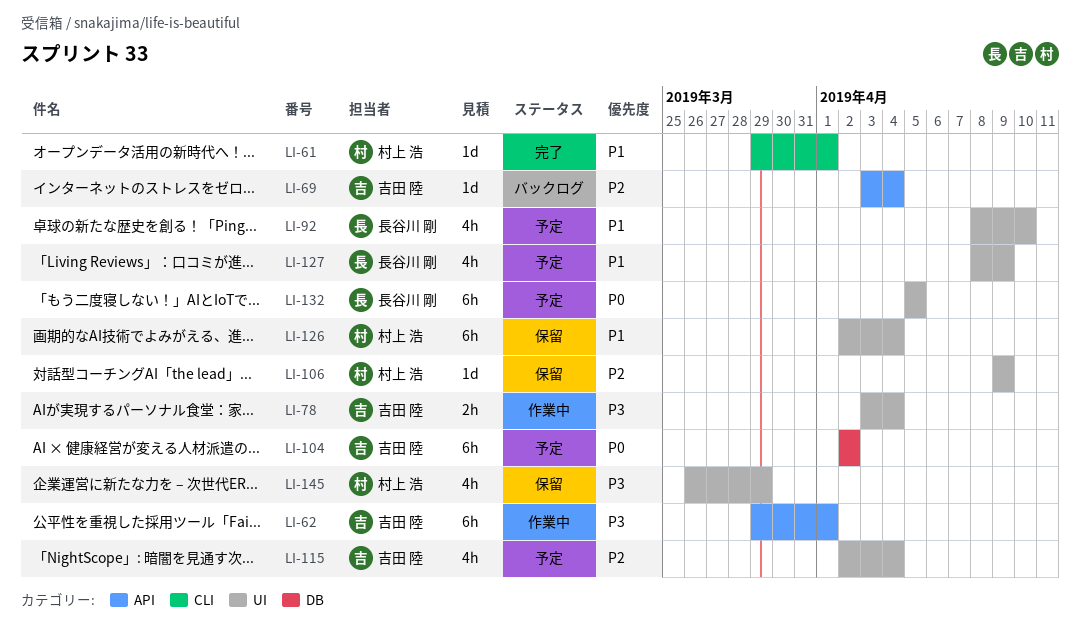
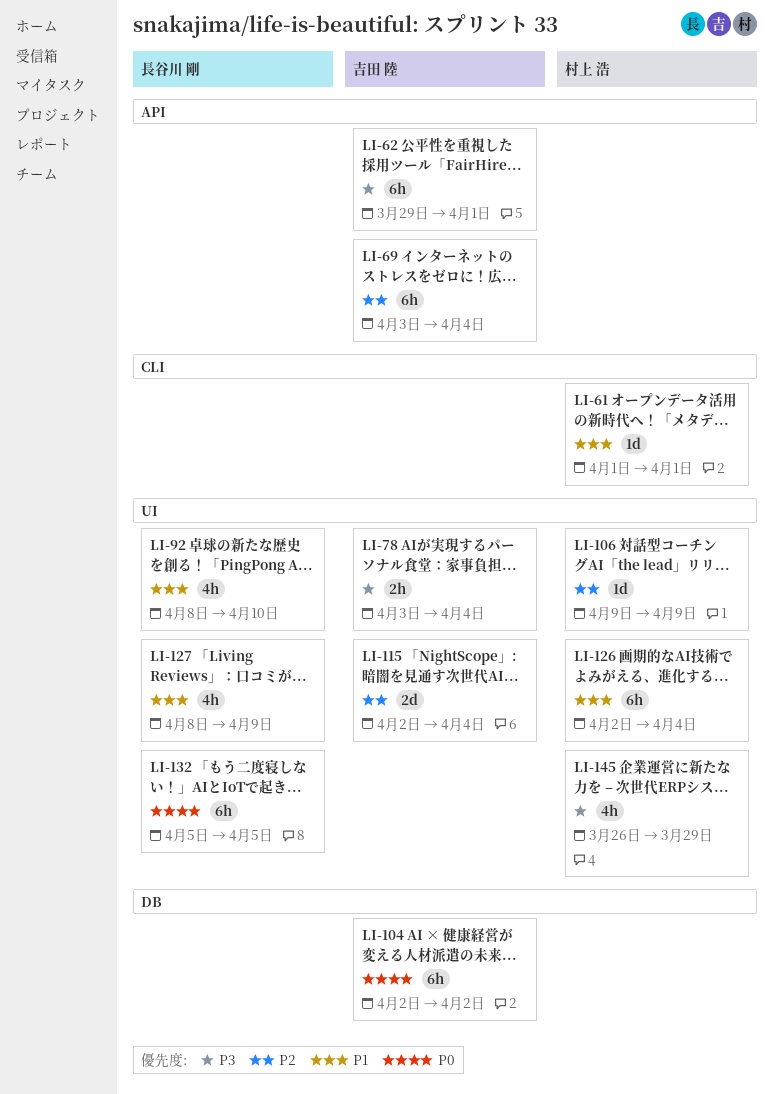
LI-61, start: Mar 29 -> Apr 1
LI-69, estimate: 1d -> 6h
LI-115, estimate: 4h -> 2d

